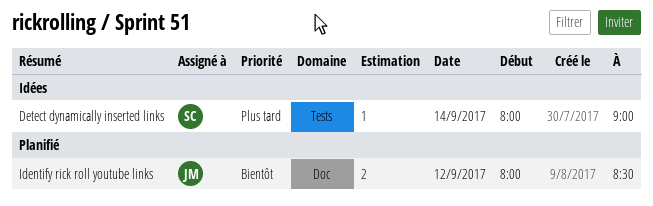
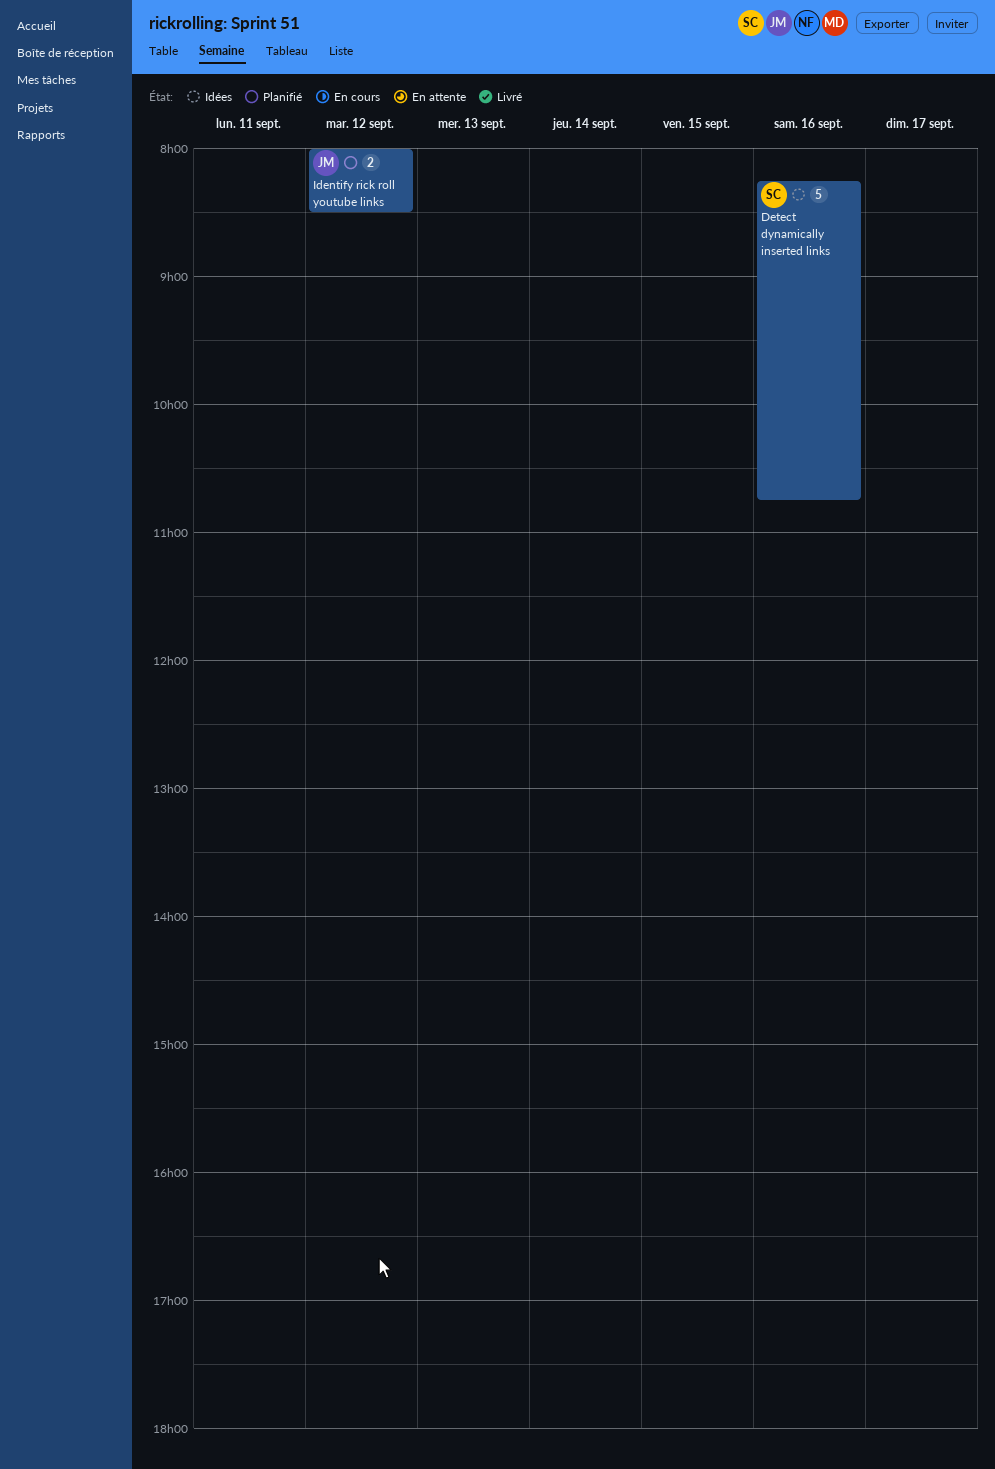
Detect dynamically inserted links, estimate: 1 -> 5
Detect dynamically inserted links, day: Sep 14 -> Sep 16
Detect dynamically inserted links, begins: 08:00 -> 08:15
Detect dynamically inserted links, ends: 09:00 -> 10:45

